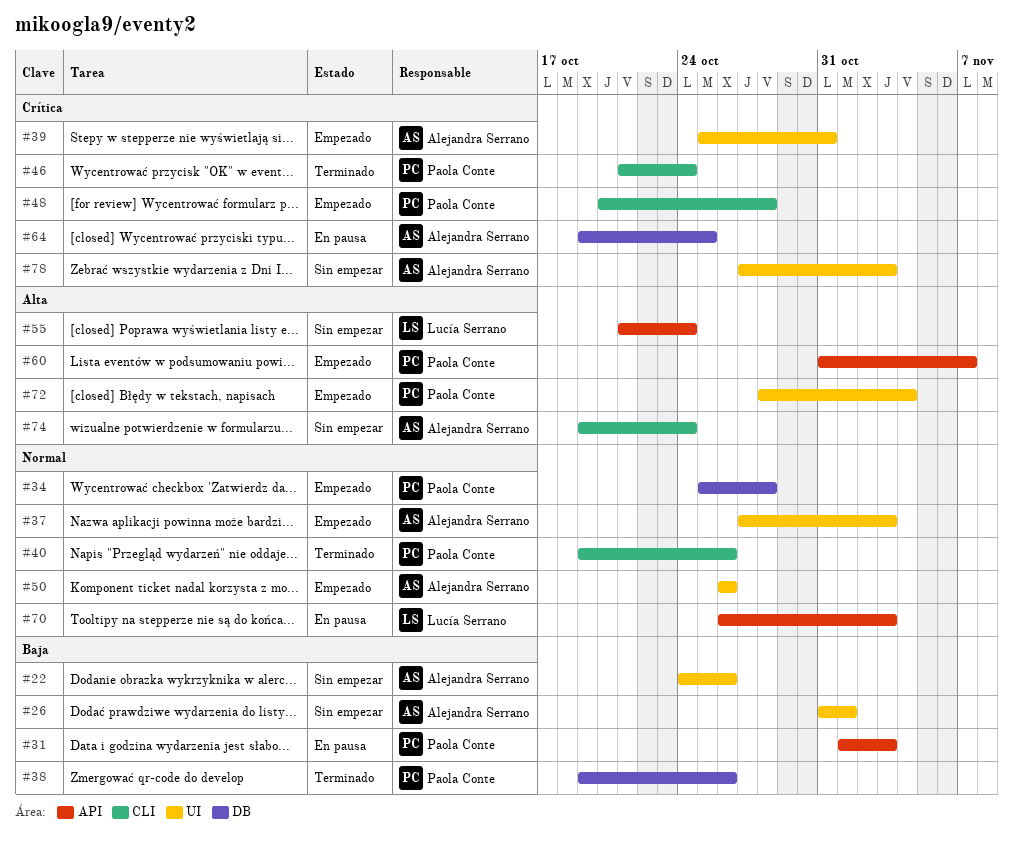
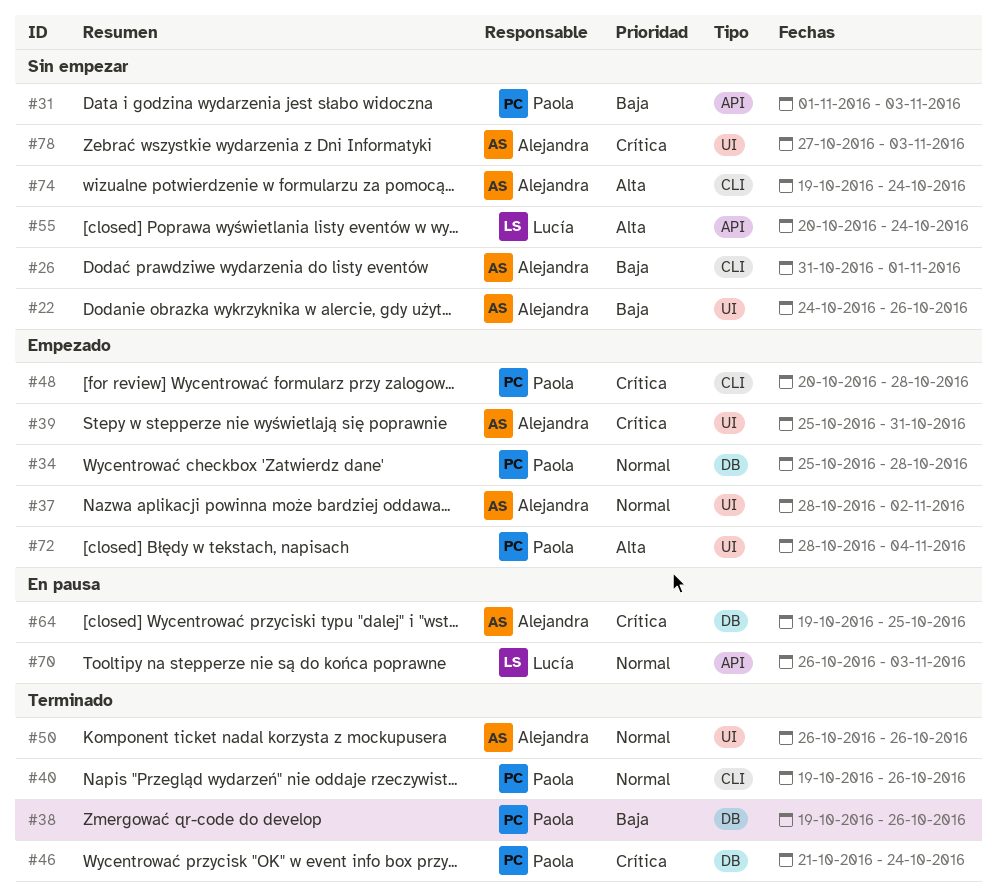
#26, label: UI -> CLI
#31, status: En pausa -> Sin empezar
#37, start: Oct 27 -> Oct 28
#37, due: Nov 3 -> Nov 2
#46, label: CLI -> DB
#50, status: Empezado -> Terminado
#55, start: Oct 21 -> Oct 20
#60: present -> none

